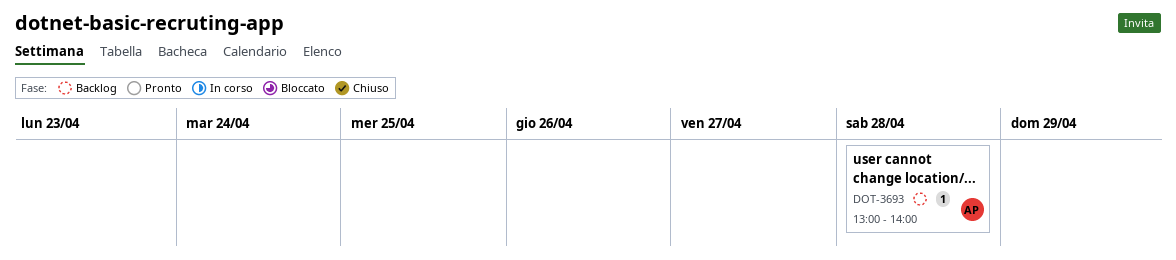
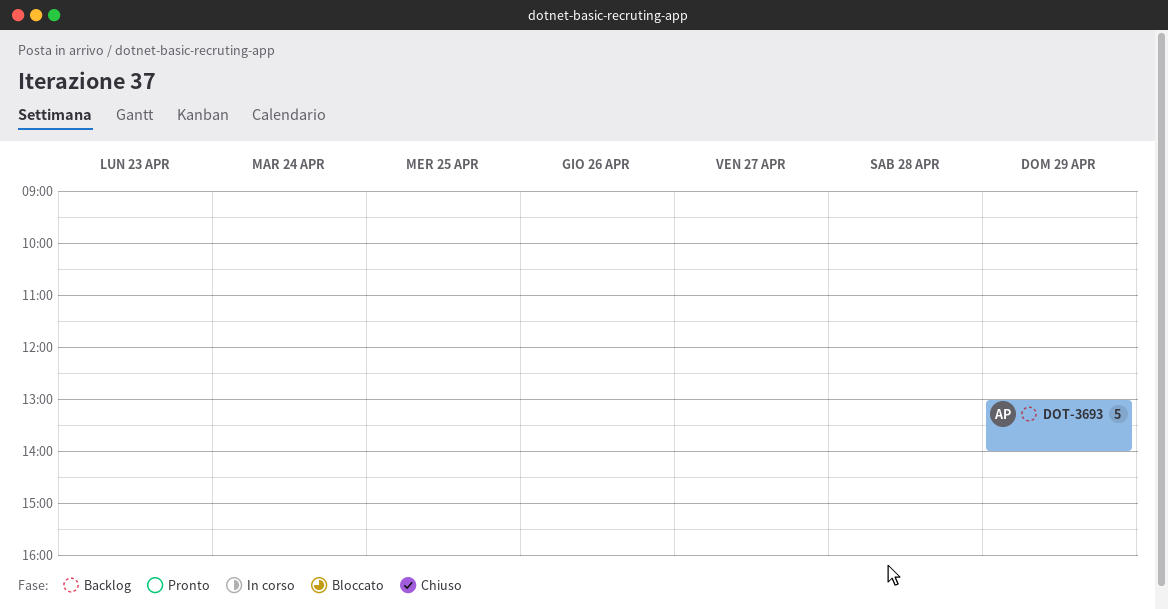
DOT-3693, estimate: 1 -> 5
DOT-3693, day: Apr 28 -> Apr 29

